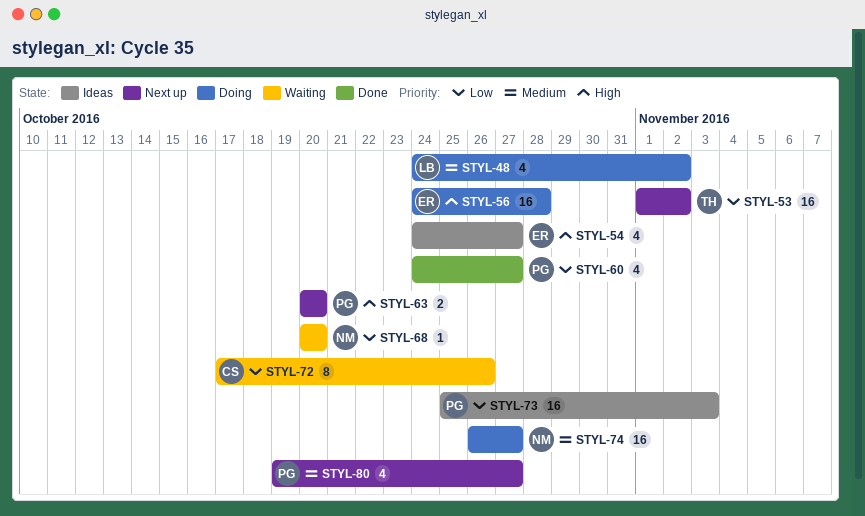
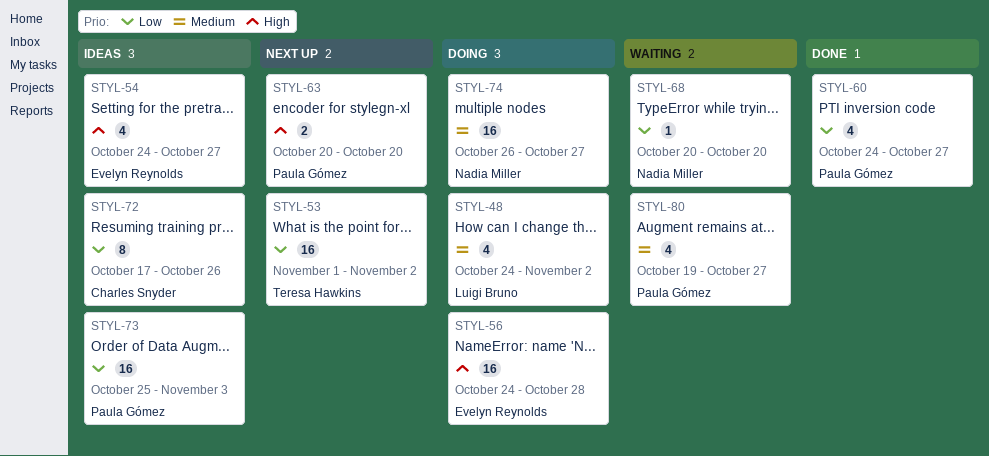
STYL-72, status: Waiting -> Ideas
STYL-80, status: Next up -> Waiting

